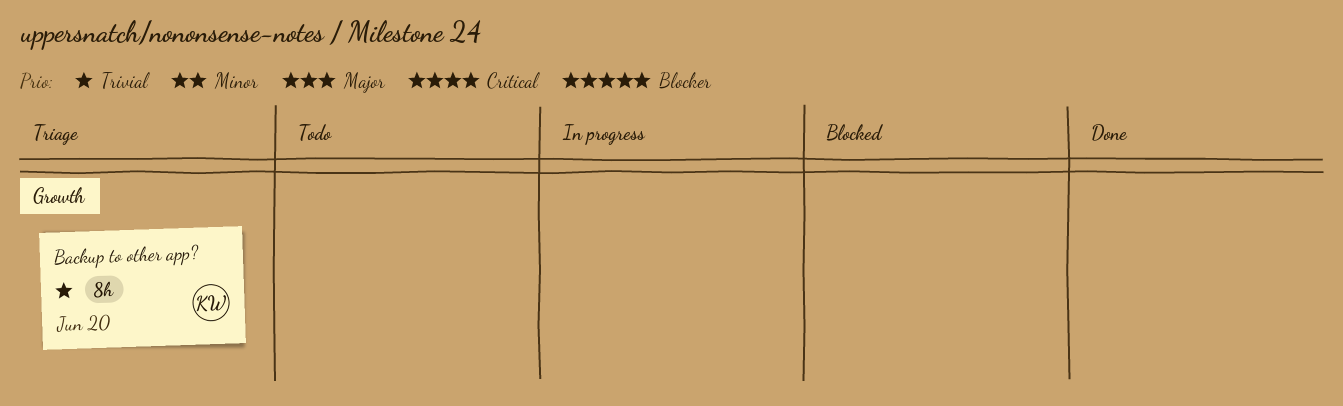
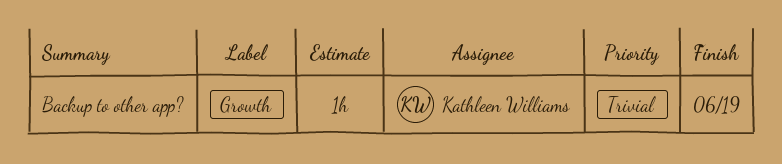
Backup to other app?, estimate: 8h -> 1h
Backup to other app?, due: Jun 20 -> Jun 19

